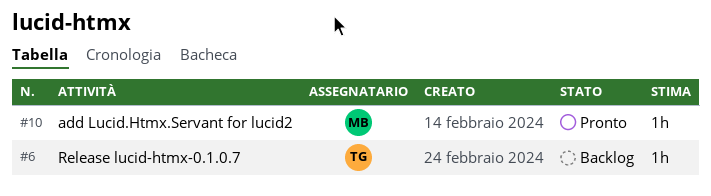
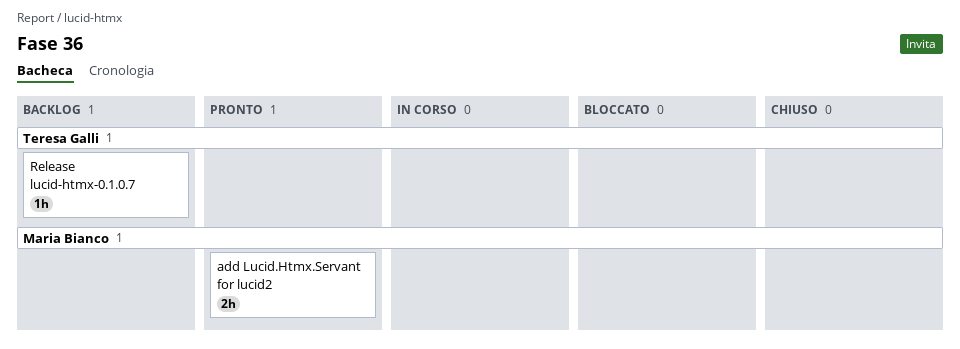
add Lucid.Htmx.Servant for lucid2, estimate: 1h -> 2h

